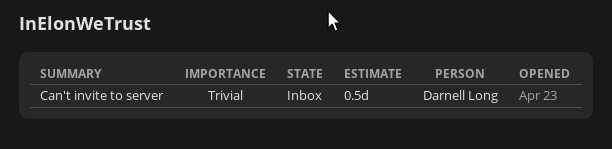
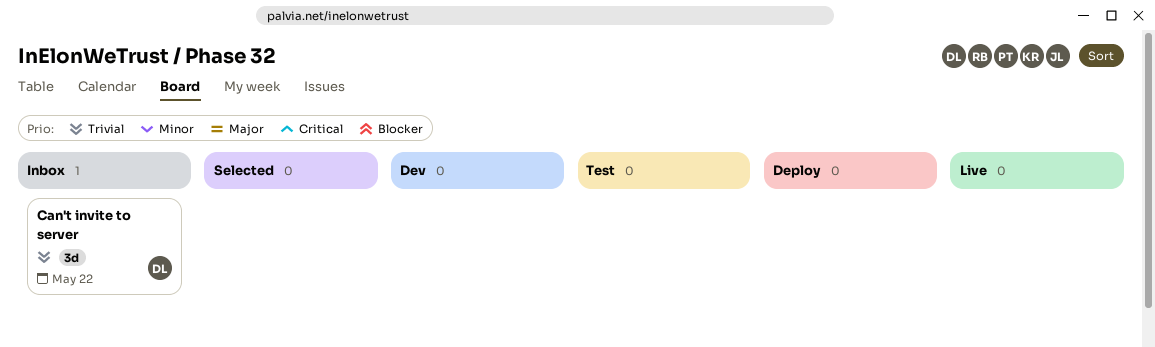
Can't invite to server, estimate: 0.5d -> 3d

